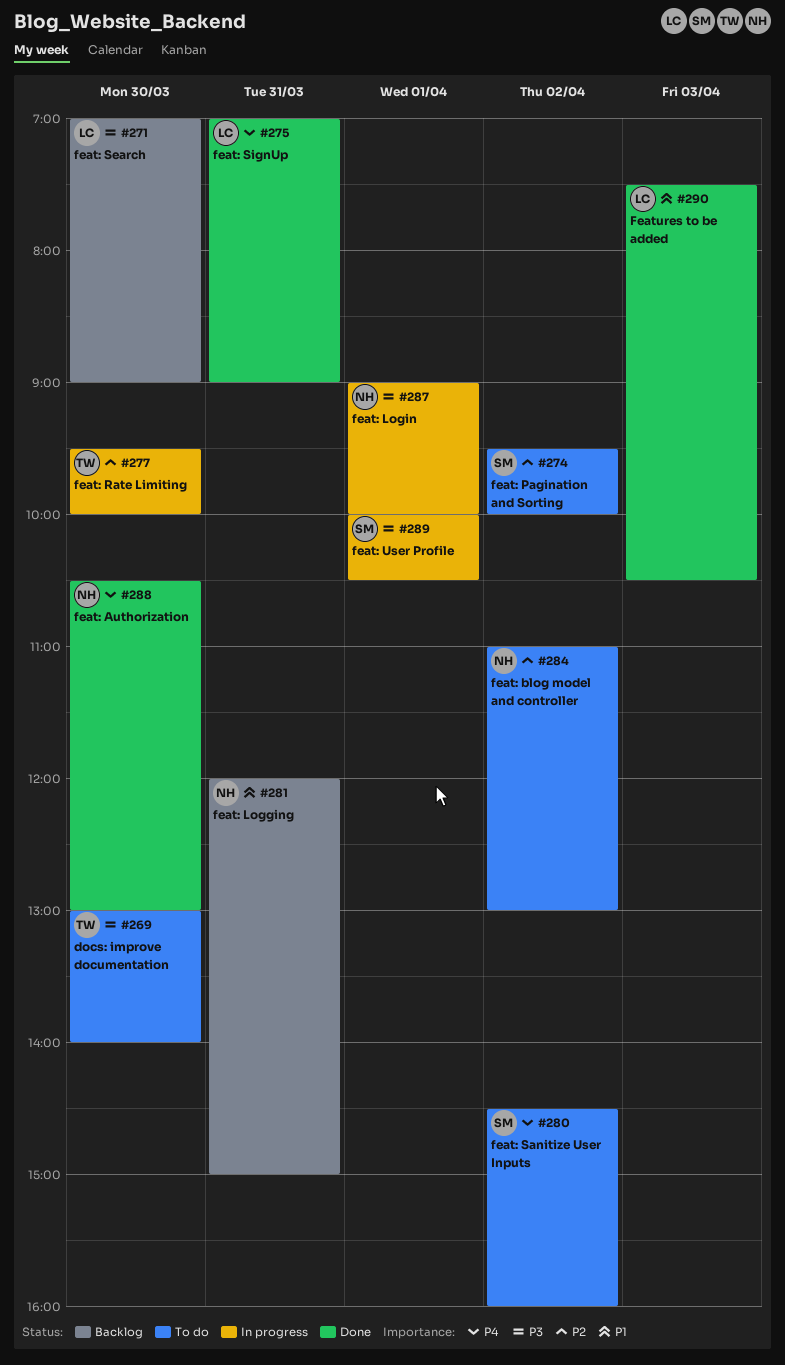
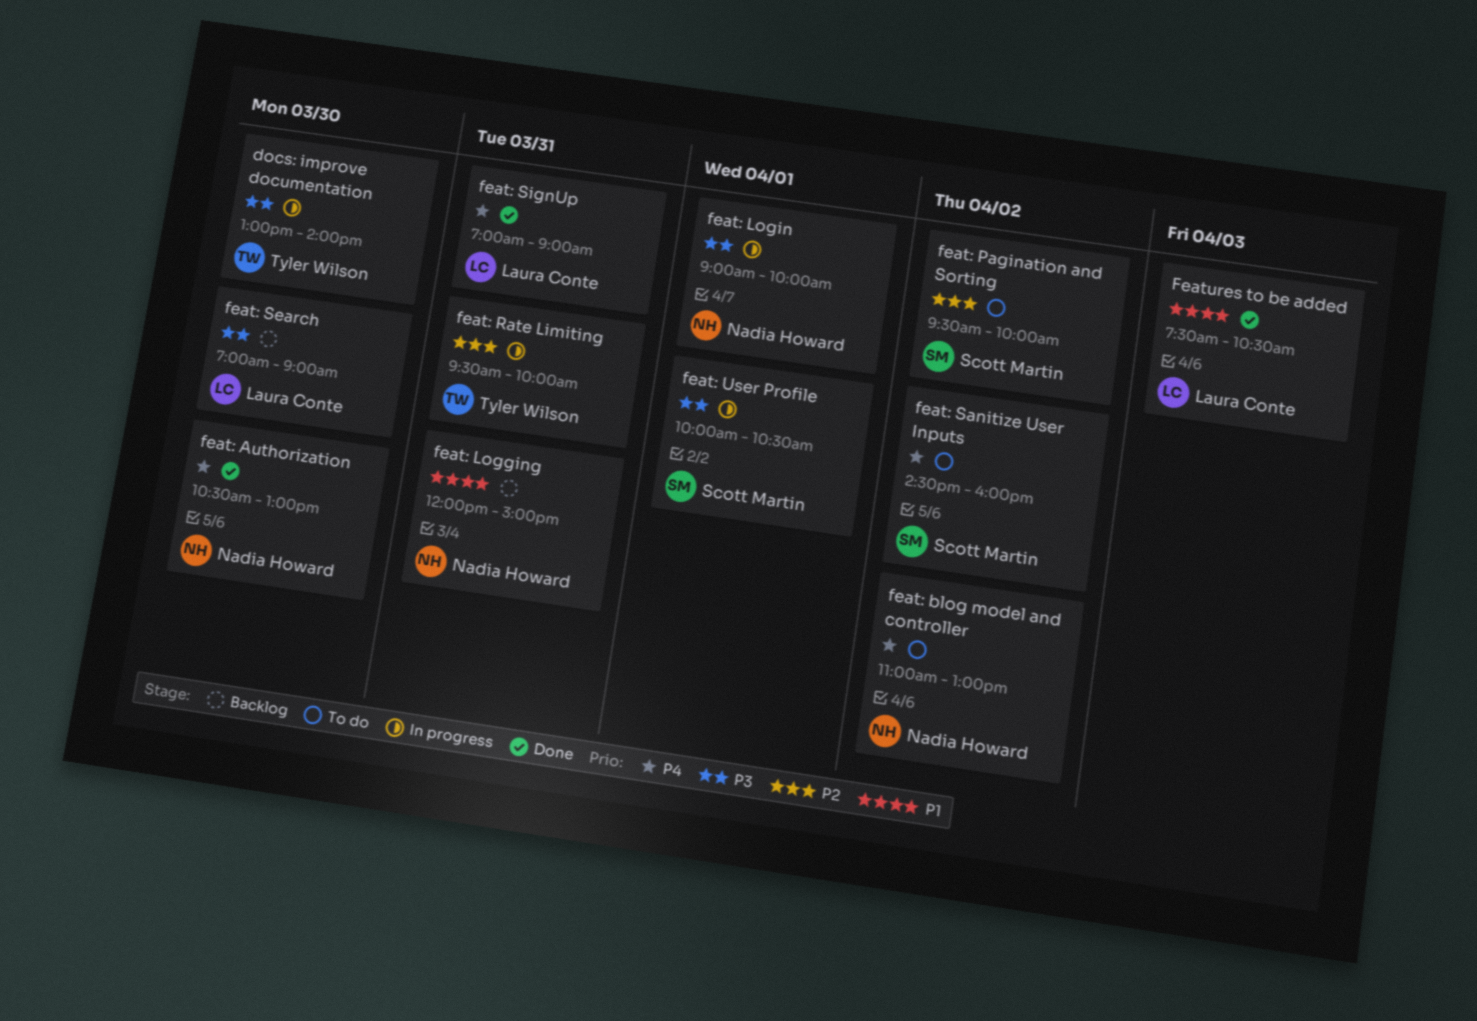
docs: improve documentation, status: To do -> In progress
feat: blog model and controller, priority: P2 -> P4
feat: Rate Limiting, day: Mar 30 -> Mar 31

